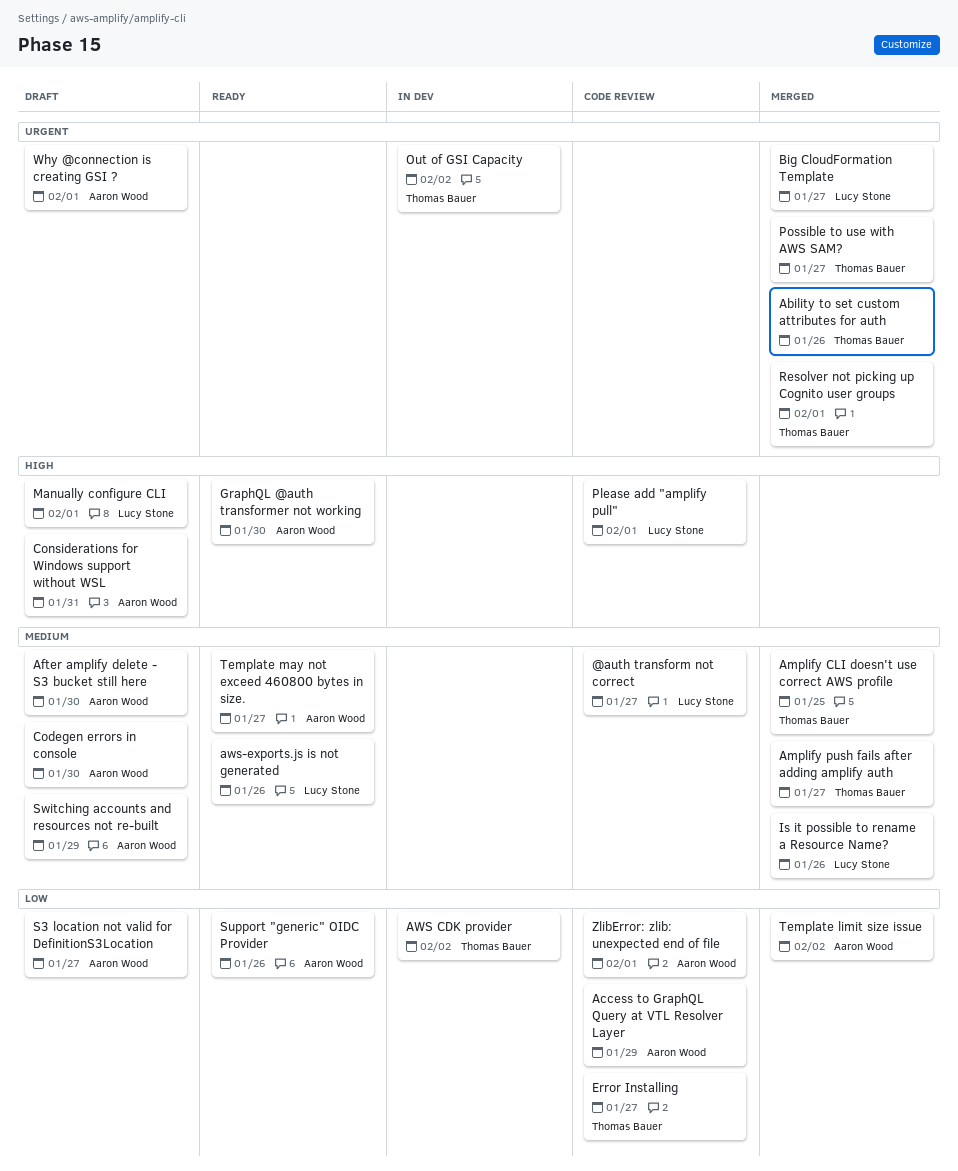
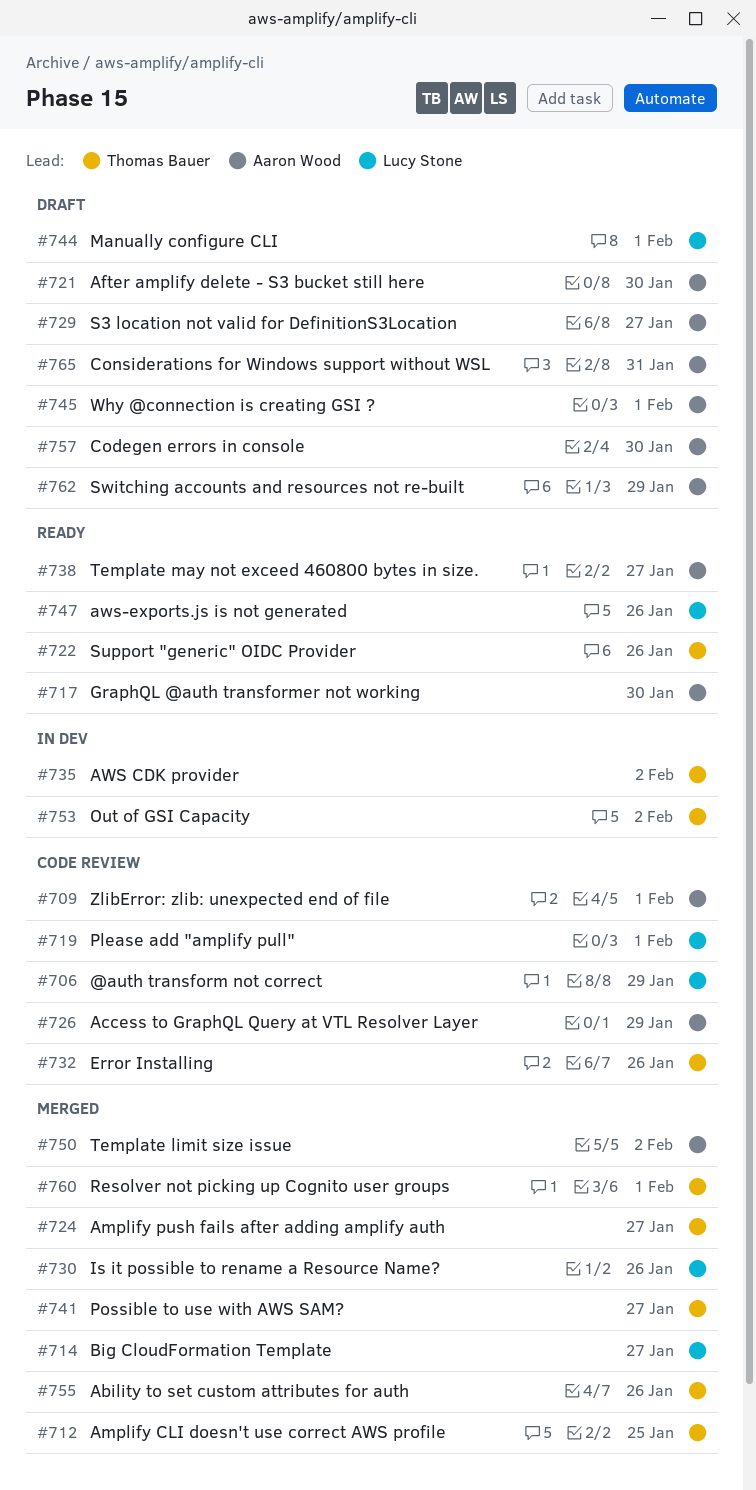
@auth transform not correct, due: Jan 27 -> Jan 29
Error Installing, due: Jan 27 -> Jan 26
Support "generic" OIDC Provider, owner: Aaron Wood -> Thomas Bauer

